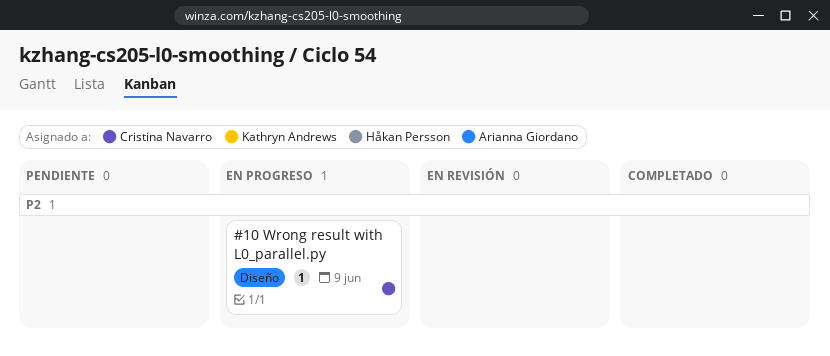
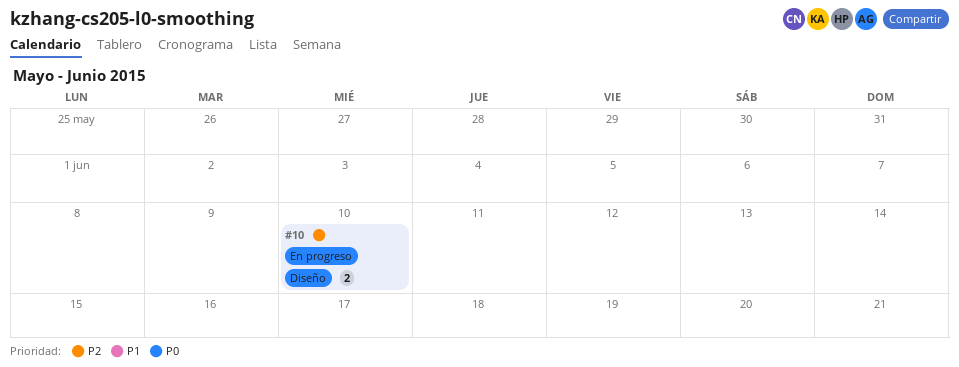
#10, estimate: 1 -> 2
#10, due: Jun 9 -> Jun 10

